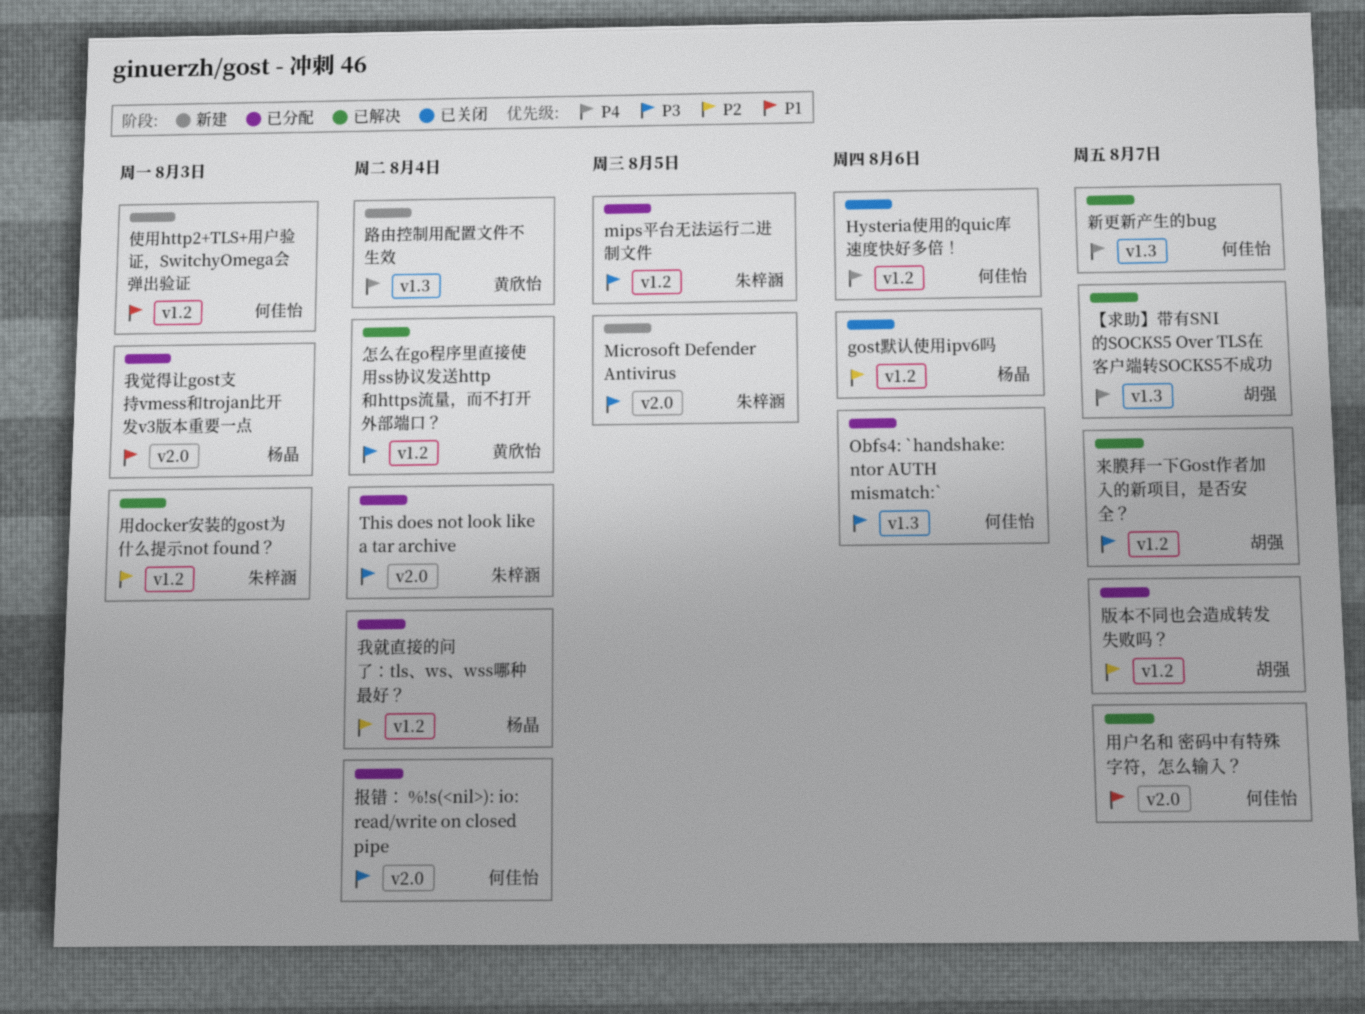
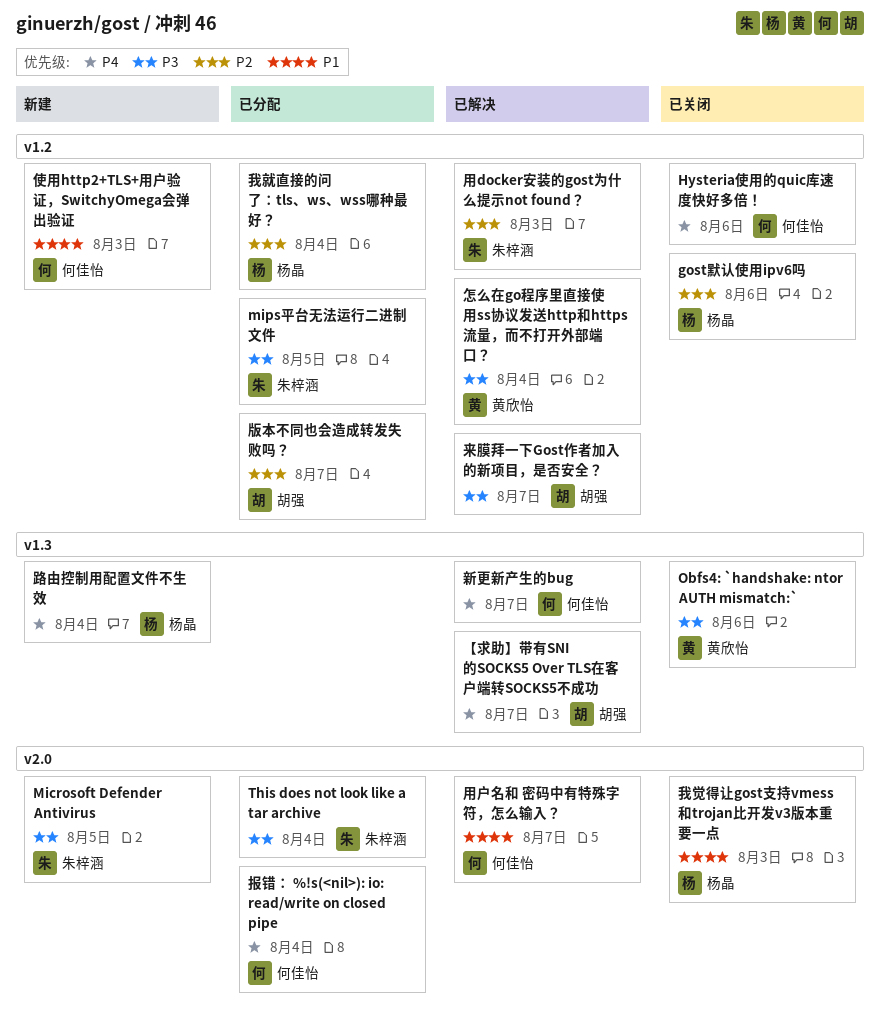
Obfs4: `handshake: ntor AUTH mismatch:`, status: 已分配 -> 已关闭
Obfs4: `handshake: ntor AUTH mismatch:`, owner: 何佳怡 -> 黄欣怡
我觉得让gost支持vmess和trojan比开发v3版本重要一点, status: 已分配 -> 已关闭
报错： %!s(<nil>): io: read/write on closed pipe, priority: P3 -> P4
路由控制用配置文件不生效, owner: 黄欣怡 -> 杨晶

